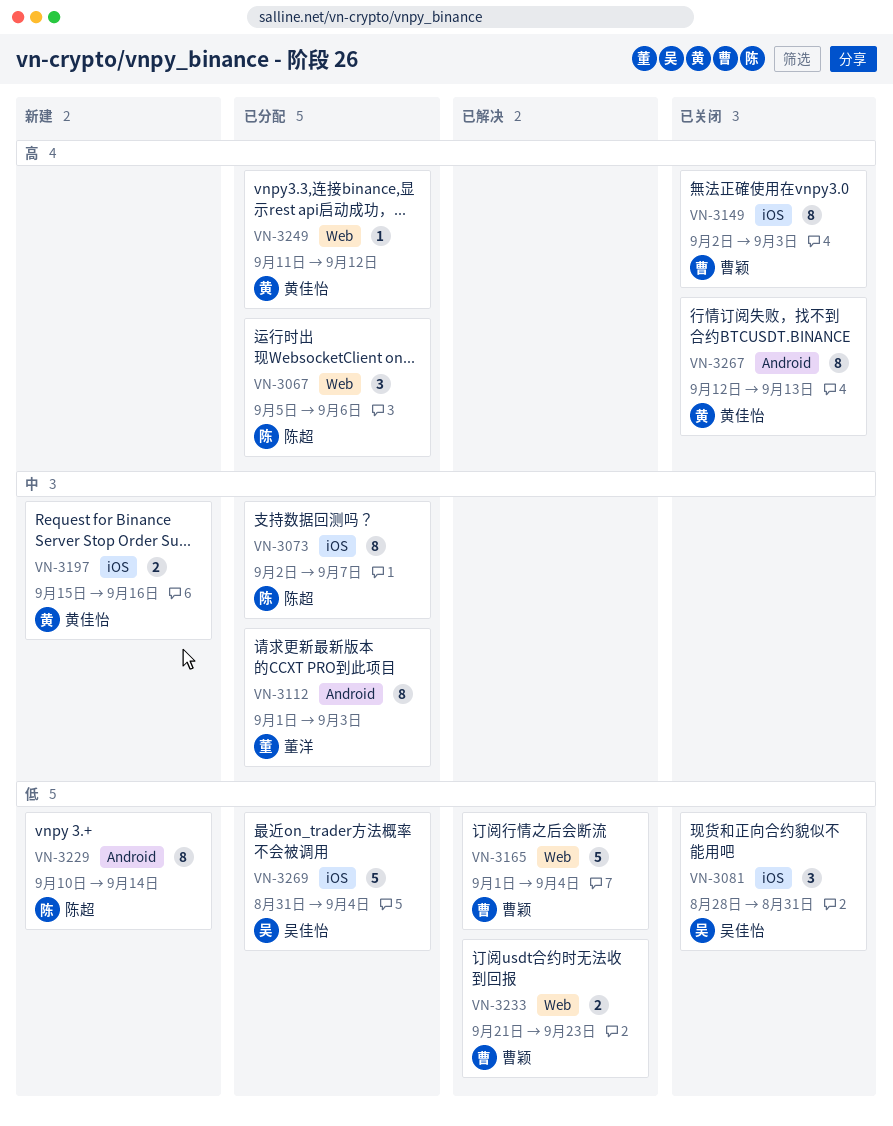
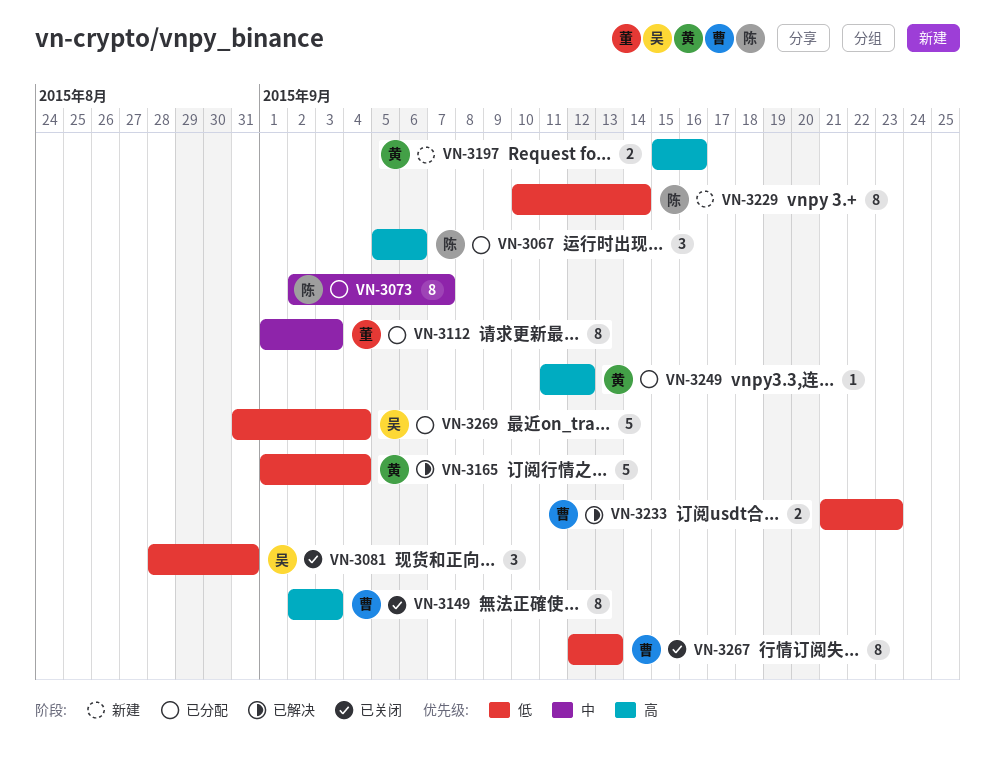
VN-3165, owner: 曹颖 -> 黄佳怡
VN-3197, priority: 中 -> 高
VN-3267, owner: 黄佳怡 -> 曹颖
VN-3267, priority: 高 -> 低

